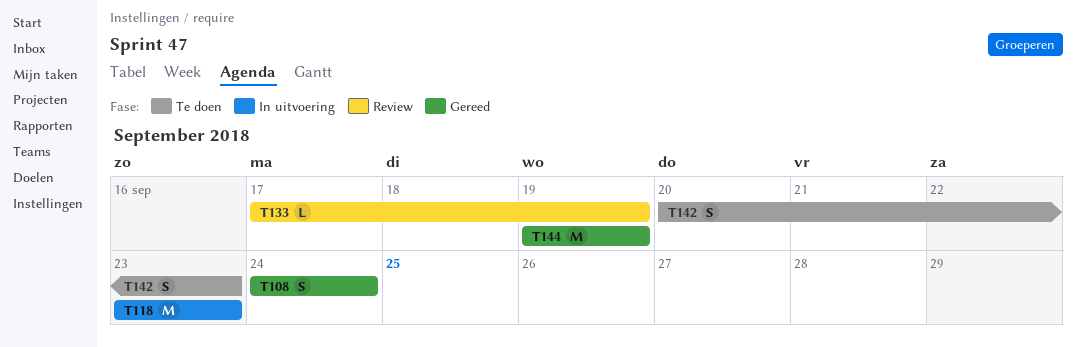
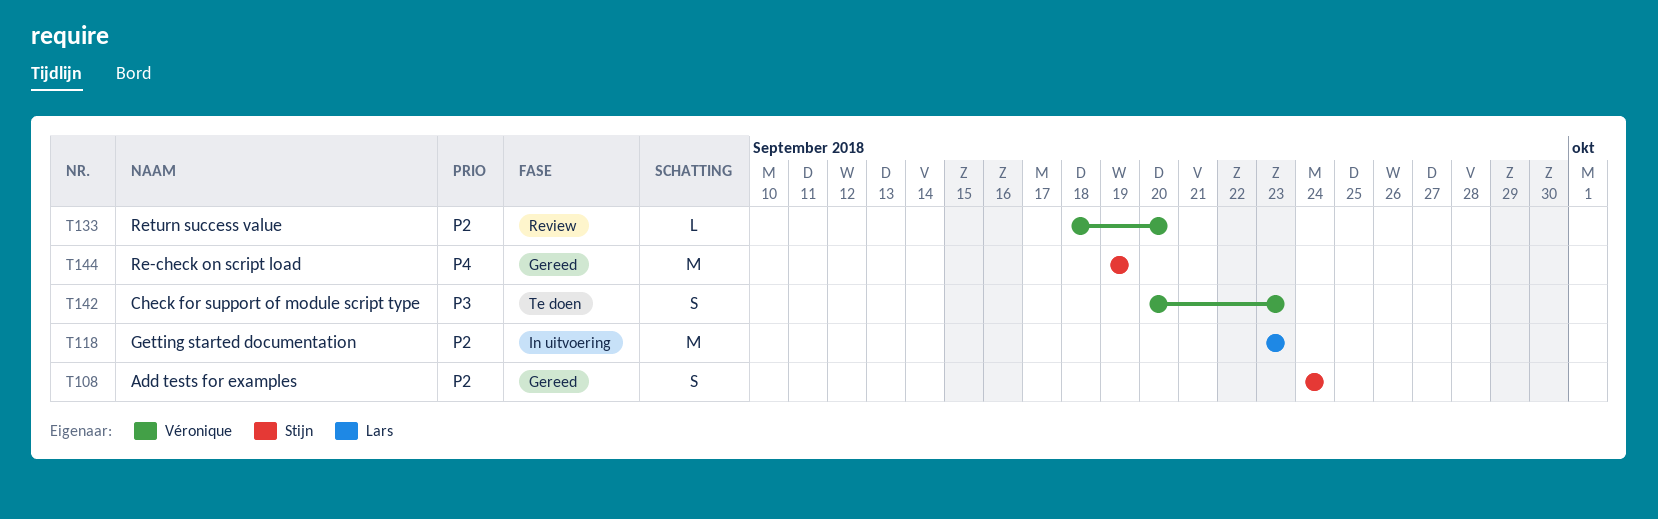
T133, start: Sep 17 -> Sep 18
T133, due: Sep 19 -> Sep 20

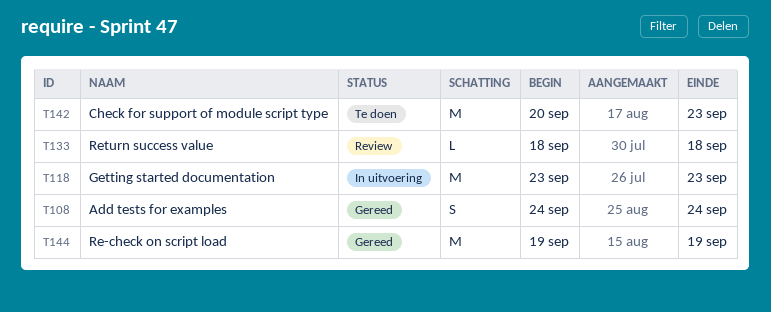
T133, due: Sep 20 -> Sep 18
T142, estimate: S -> M

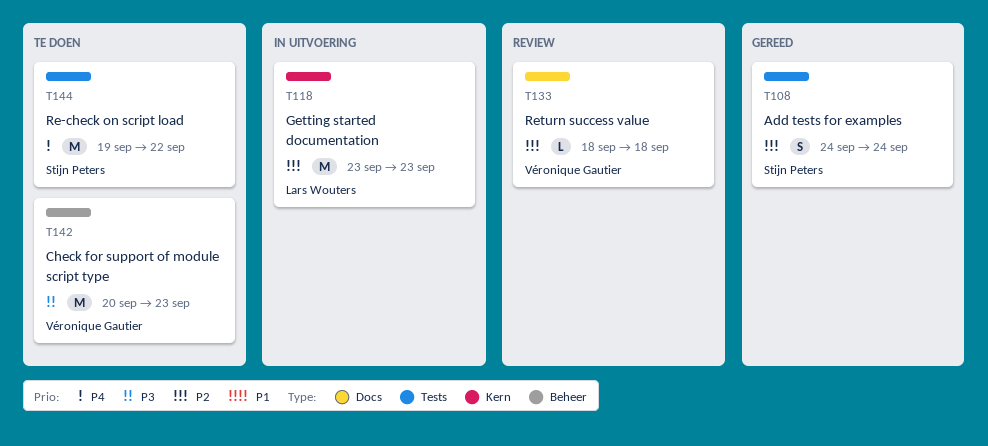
T144, status: Gereed -> Te doen
T144, due: Sep 19 -> Sep 22

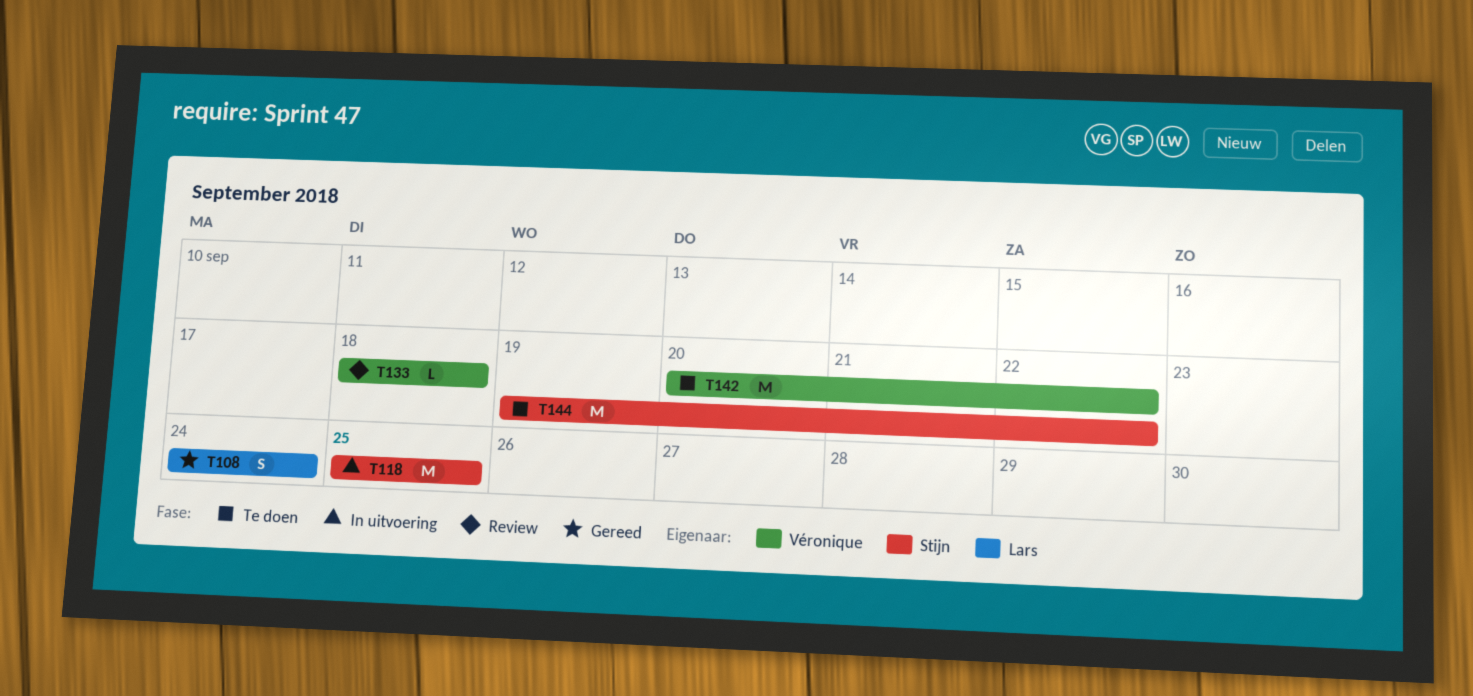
T108, owner: Stijn Peters -> Lars Wouters
T118, owner: Lars Wouters -> Stijn Peters
T118, start: Sep 23 -> Sep 25
T118, due: Sep 23 -> Sep 25
T142, due: Sep 23 -> Sep 22

